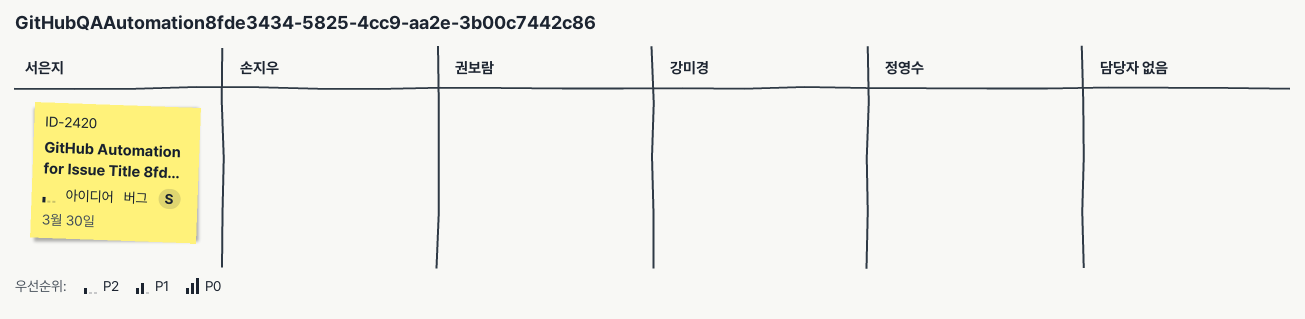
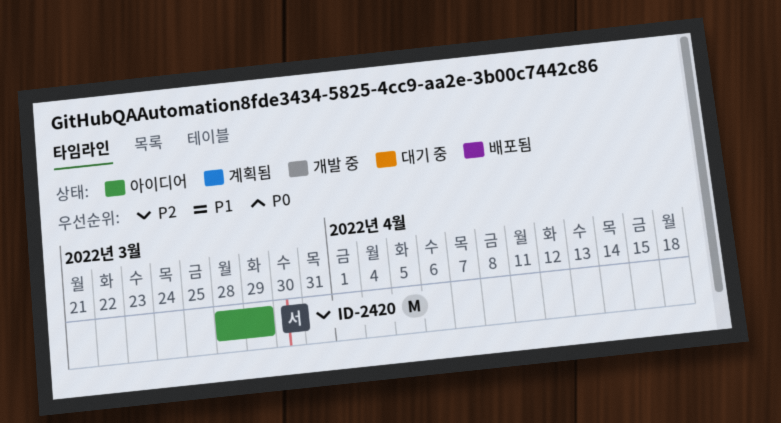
ID-2420, estimate: S -> M
ID-2420, due: Mar 30 -> Mar 29

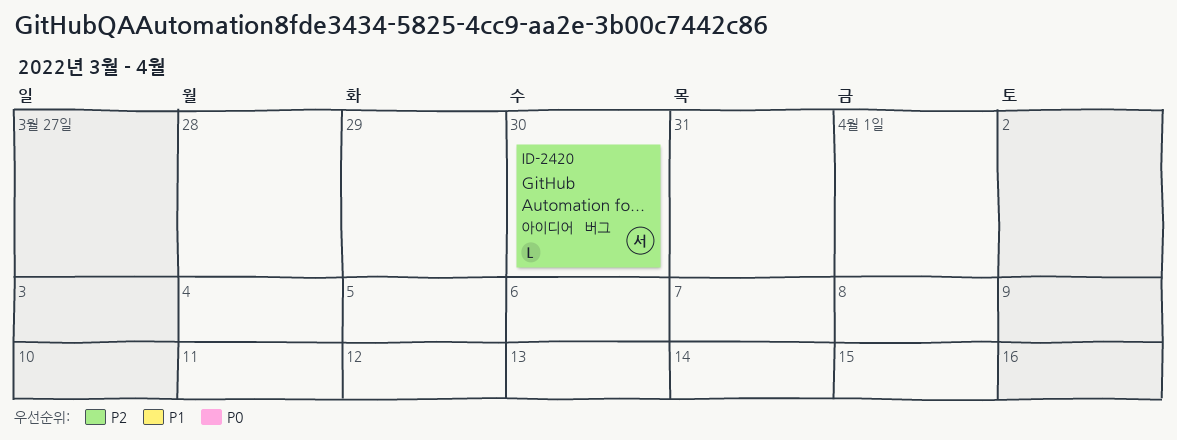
ID-2420, estimate: M -> L
ID-2420, due: Mar 29 -> Mar 30

